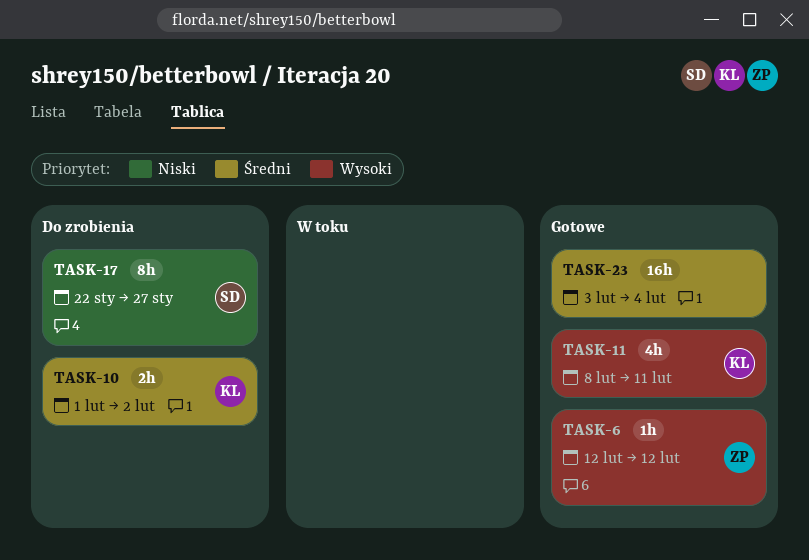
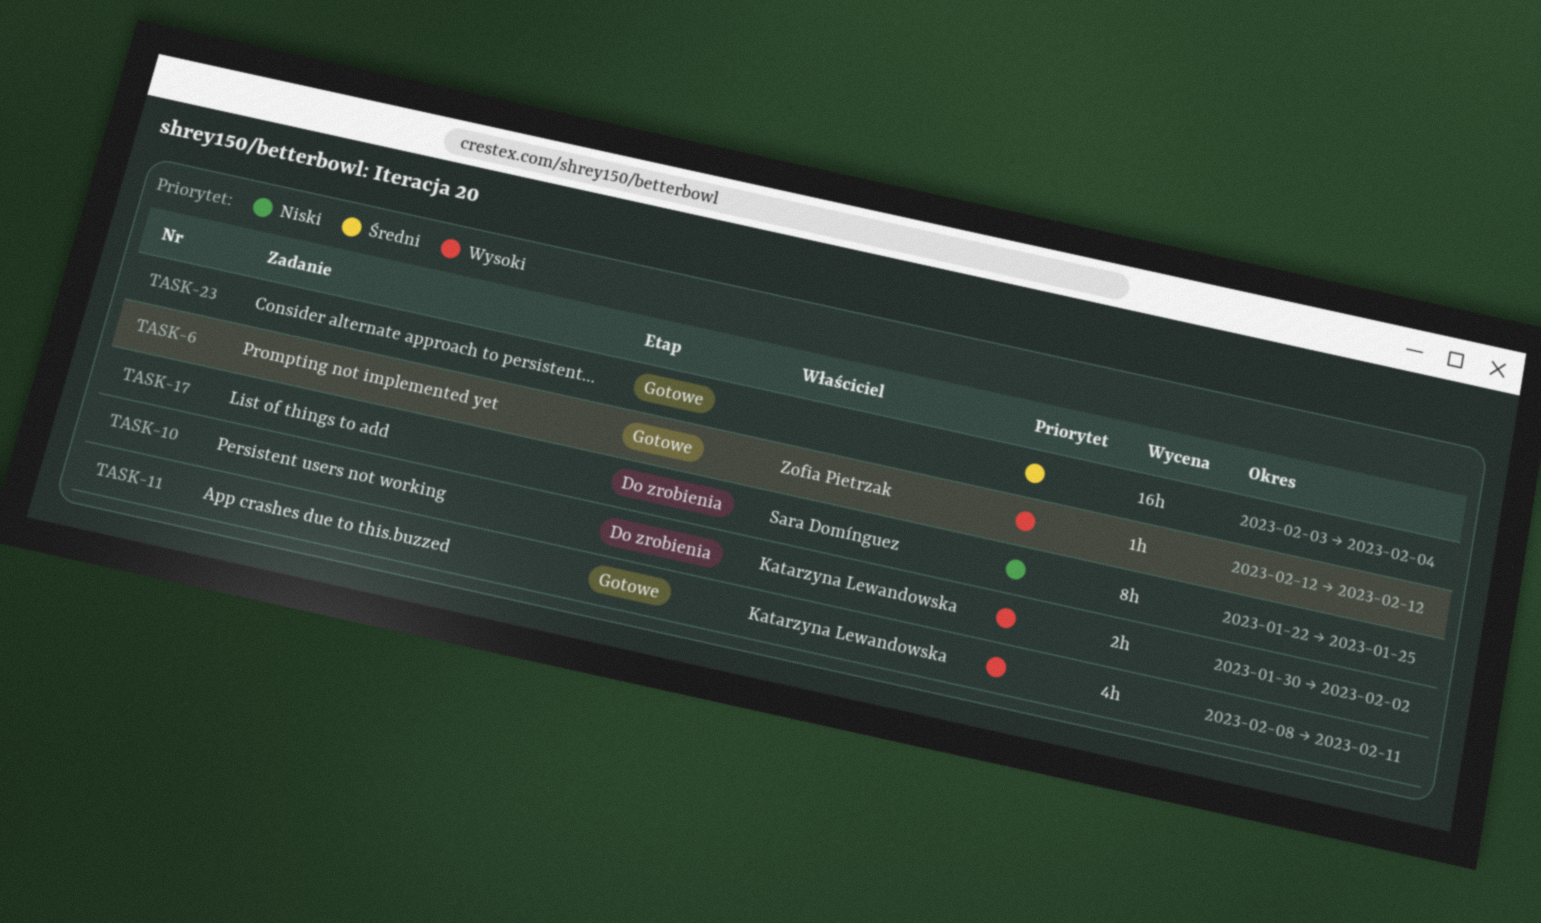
TASK-10, priority: Średni -> Wysoki
TASK-10, start: Feb 1 -> Jan 30
TASK-17, due: Jan 27 -> Jan 25

